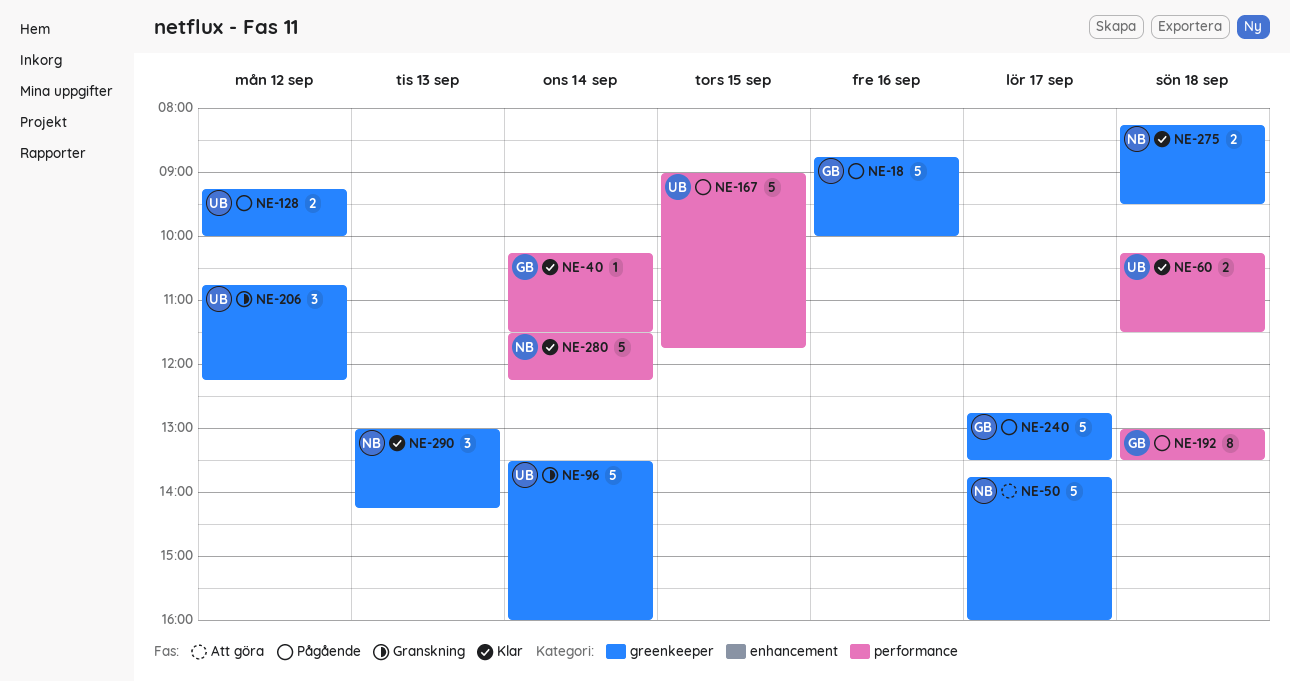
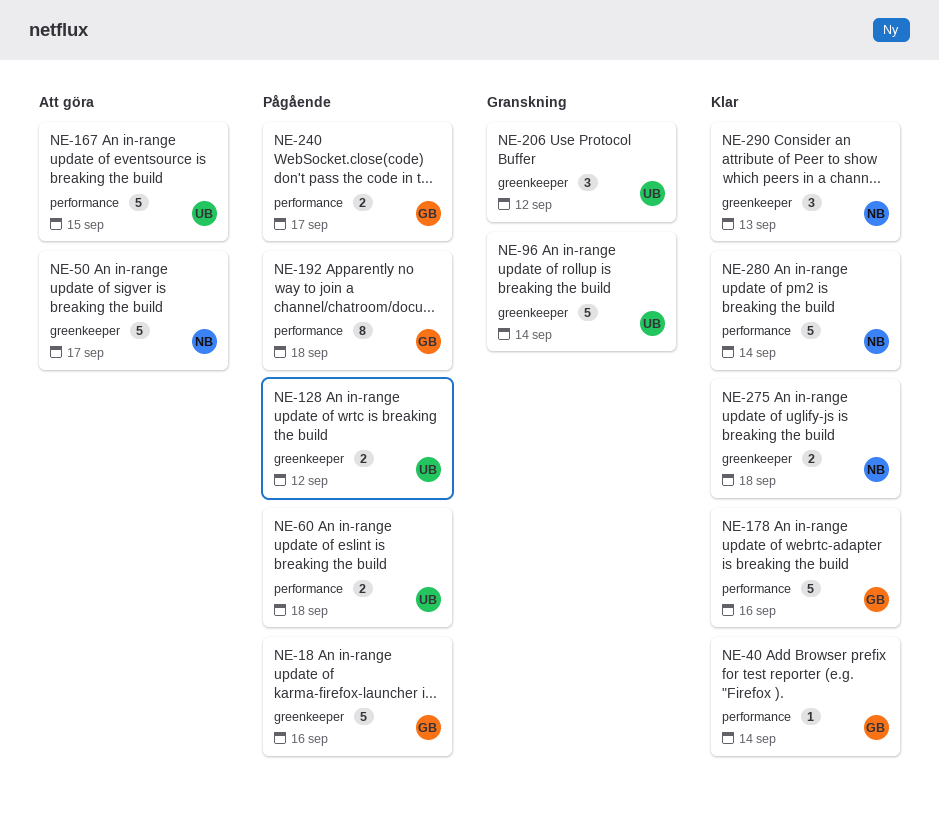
NE-60, status: Klar -> Pågående
NE-167, status: Pågående -> Att göra
NE-178: none -> present
NE-240, label: greenkeeper -> performance
NE-240, estimate: 5 -> 2

